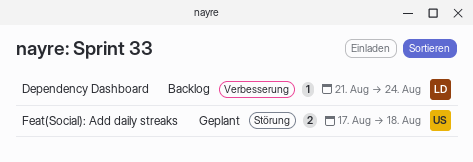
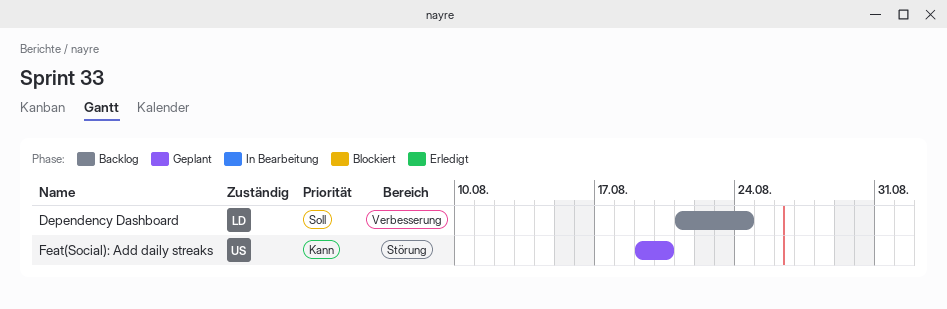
Feat(Social): Add daily streaks, start: Aug 17 -> Aug 19
Feat(Social): Add daily streaks, due: Aug 18 -> Aug 20

